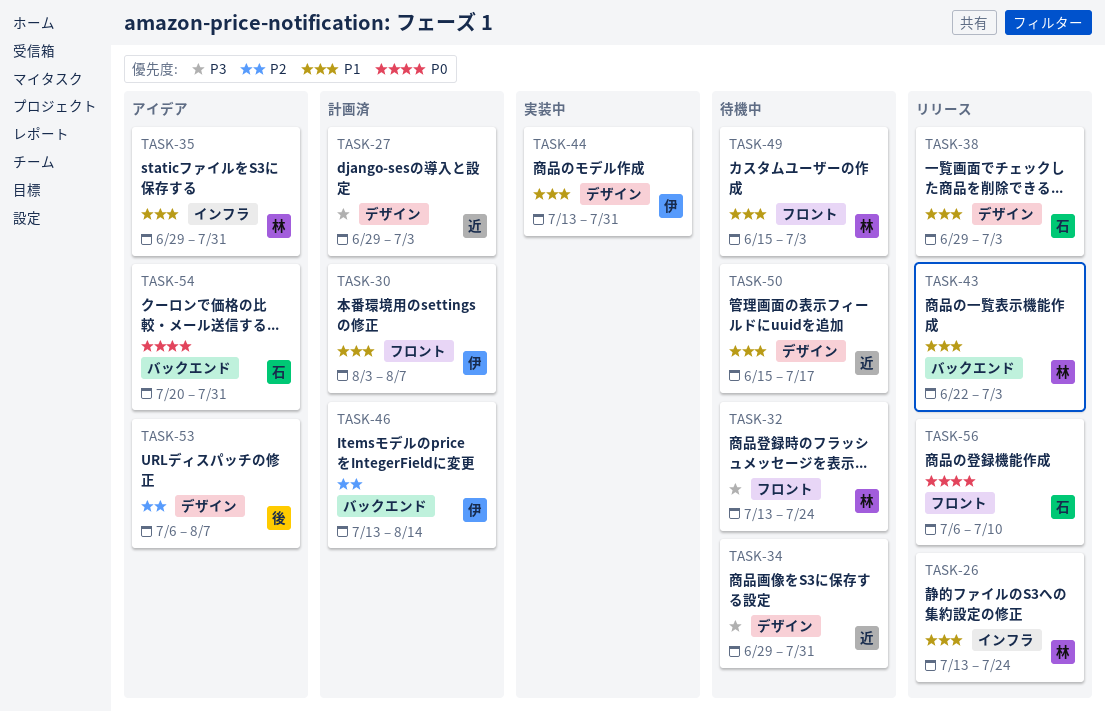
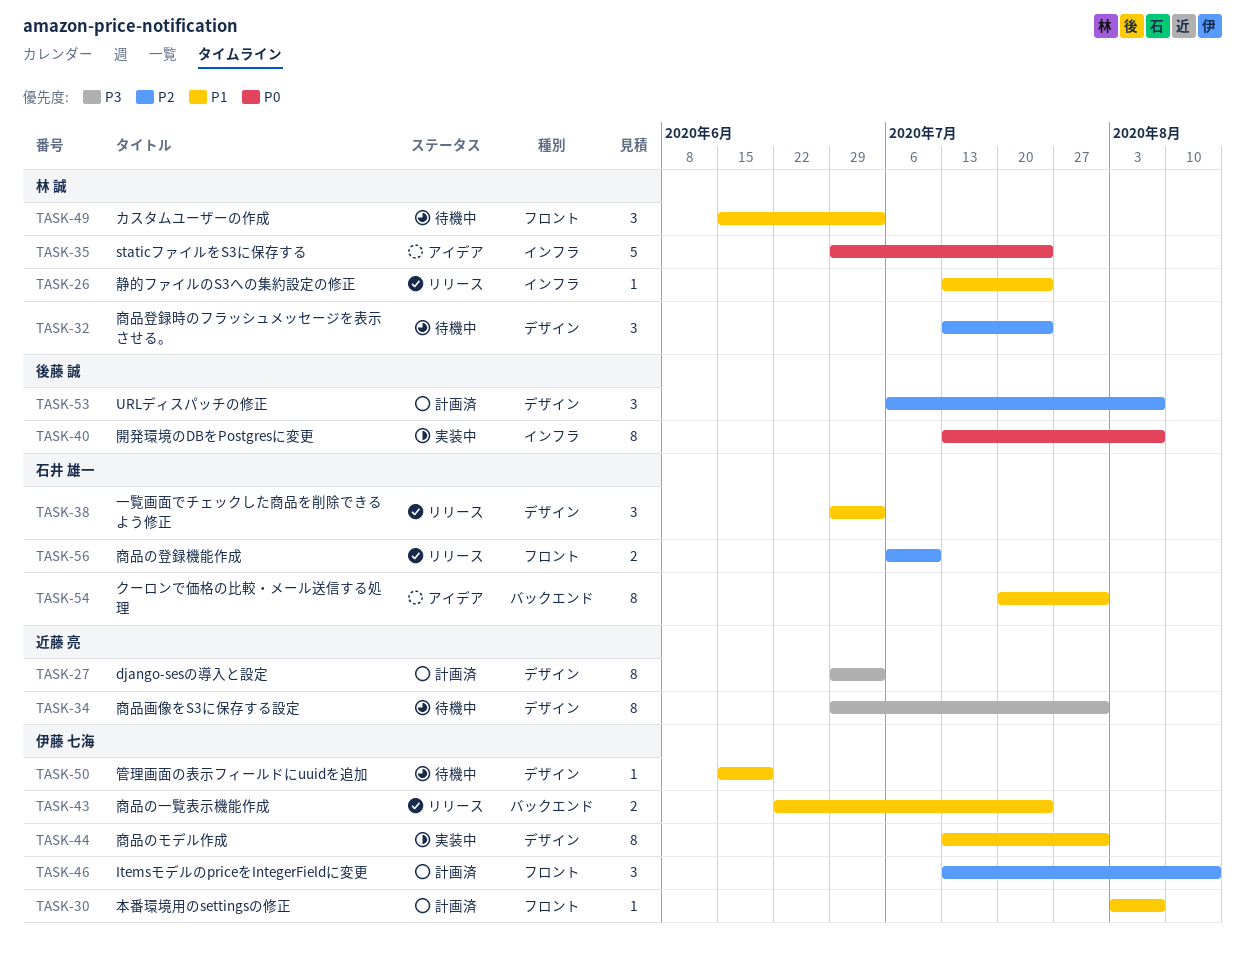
TASK-32, priority: P3 -> P2
TASK-32, label: フロント -> デザイン
TASK-35, priority: P1 -> P0
TASK-35, due: Jul 31 -> Jul 24
TASK-40: none -> present
TASK-43, owner: 林 誠 -> 伊藤 七海
TASK-43, due: Jul 3 -> Jul 24
TASK-46, label: バックエンド -> フロント
TASK-50, owner: 近藤 亮 -> 伊藤 七海
TASK-50, due: Jul 17 -> Jun 19
TASK-53, status: アイデア -> 計画済
TASK-54, priority: P0 -> P1
TASK-56, priority: P0 -> P2

